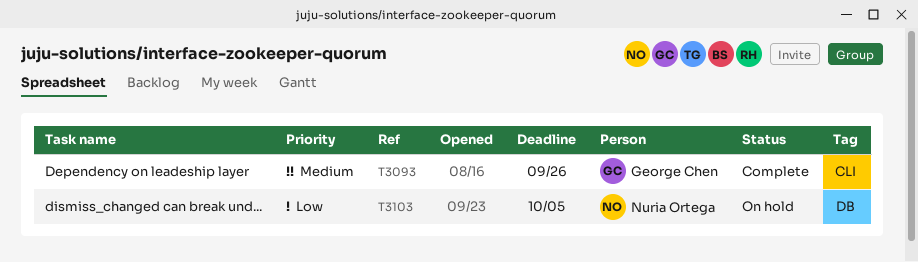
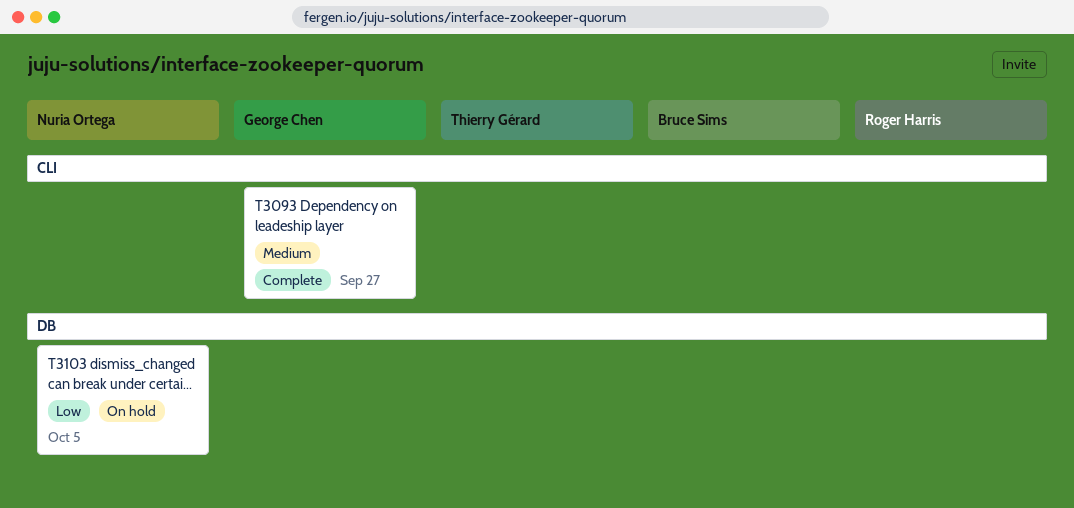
T3093, due: Sep 26 -> Sep 27

